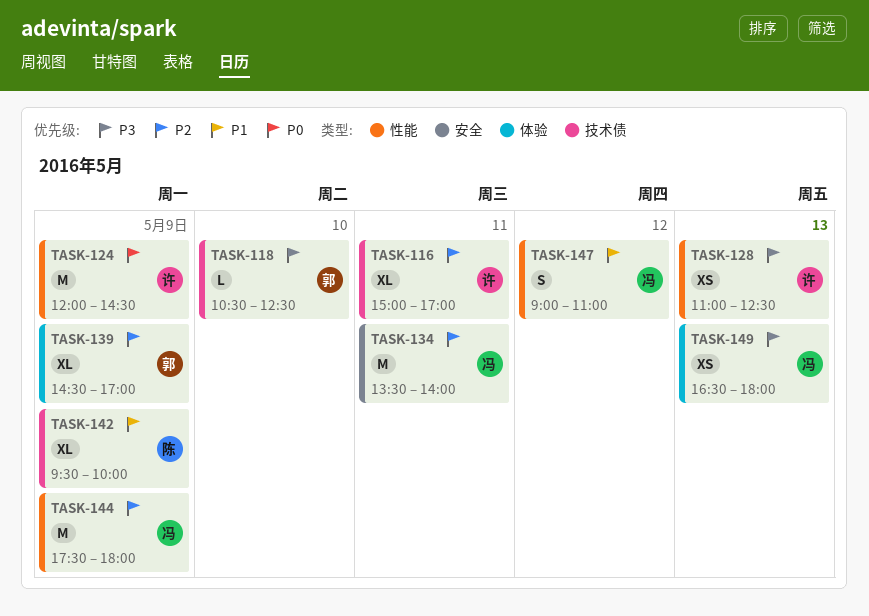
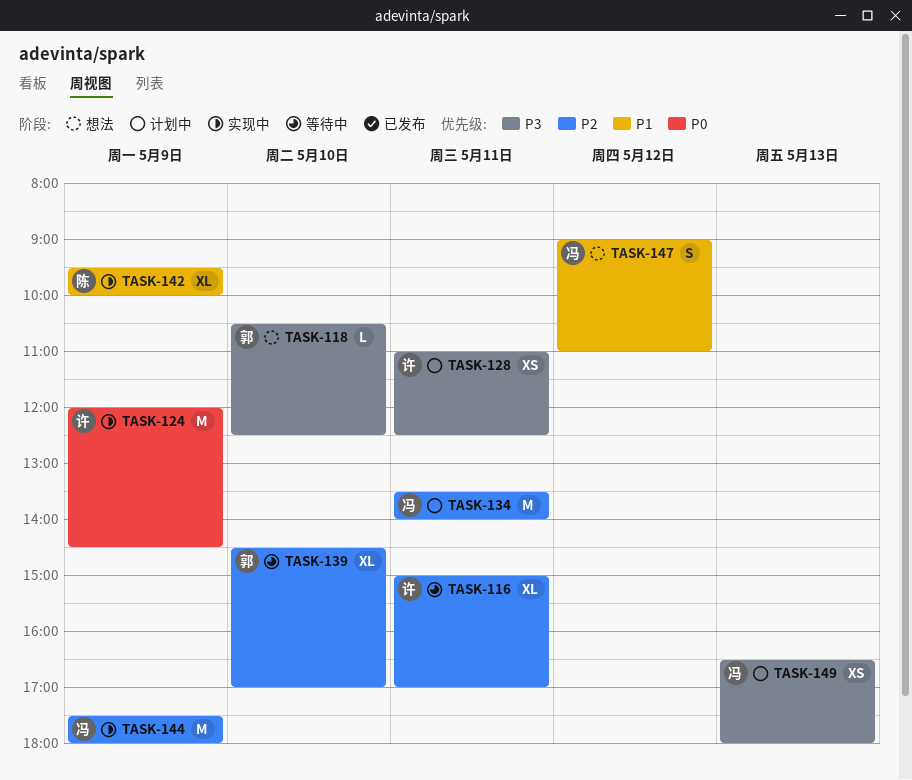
TASK-128, day: May 13 -> May 11
TASK-139, day: May 9 -> May 10

